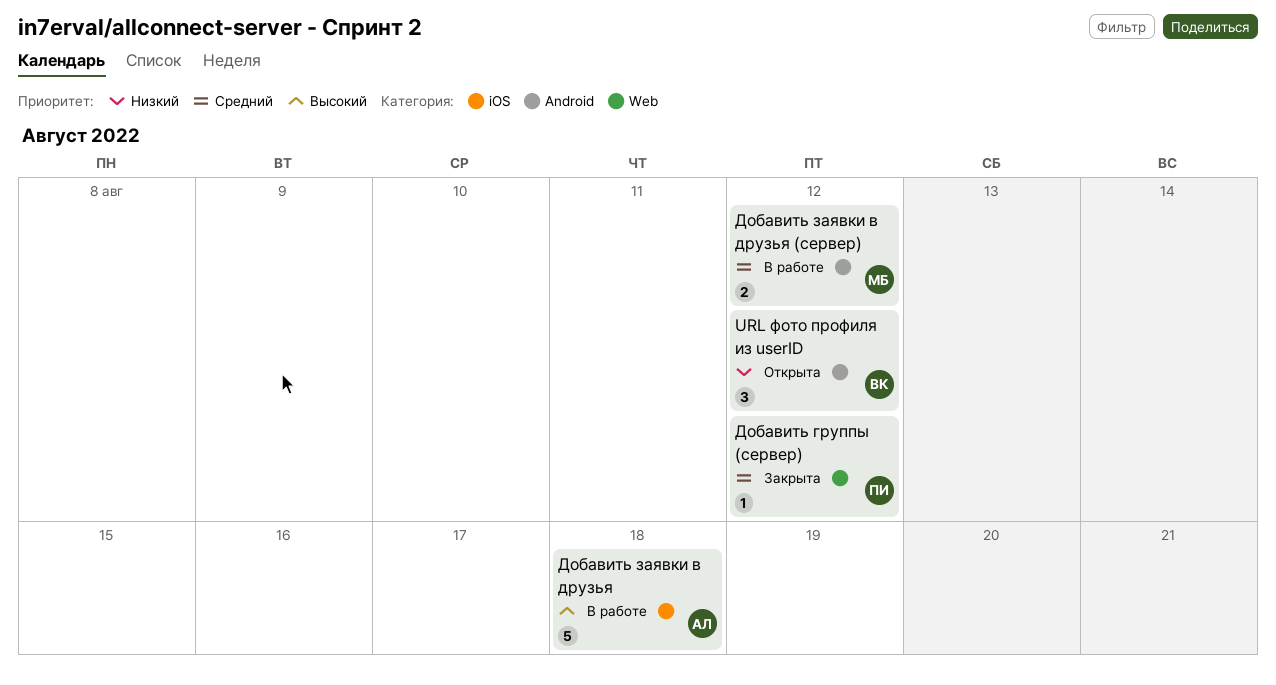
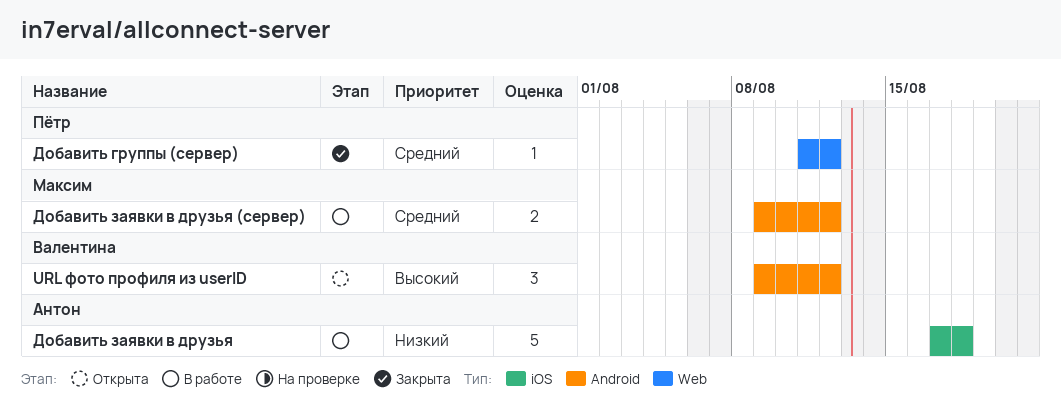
URL фото профиля из userID, priority: Низкий -> Высокий
Добавить заявки в друзья, priority: Высокий -> Низкий

